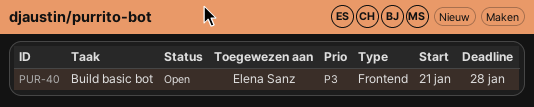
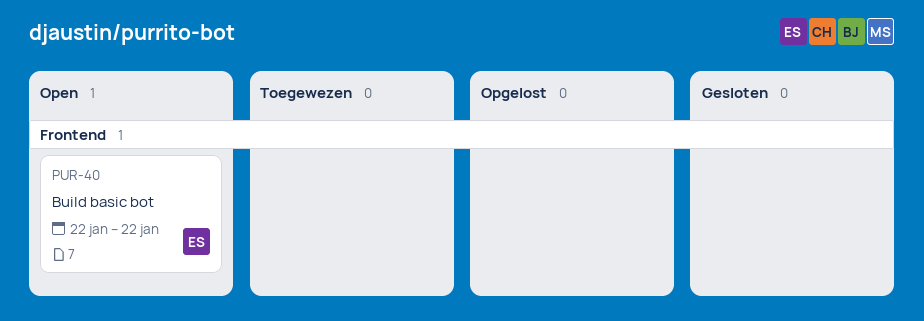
PUR-40, start: Jan 21 -> Jan 22
PUR-40, due: Jan 28 -> Jan 22

